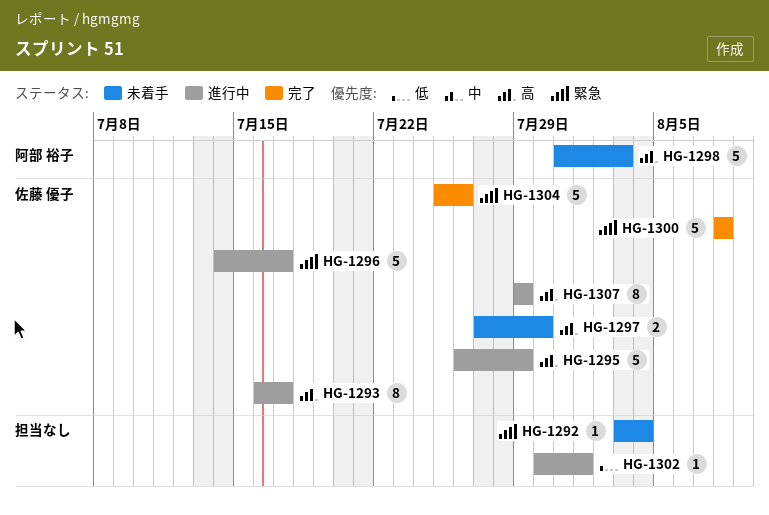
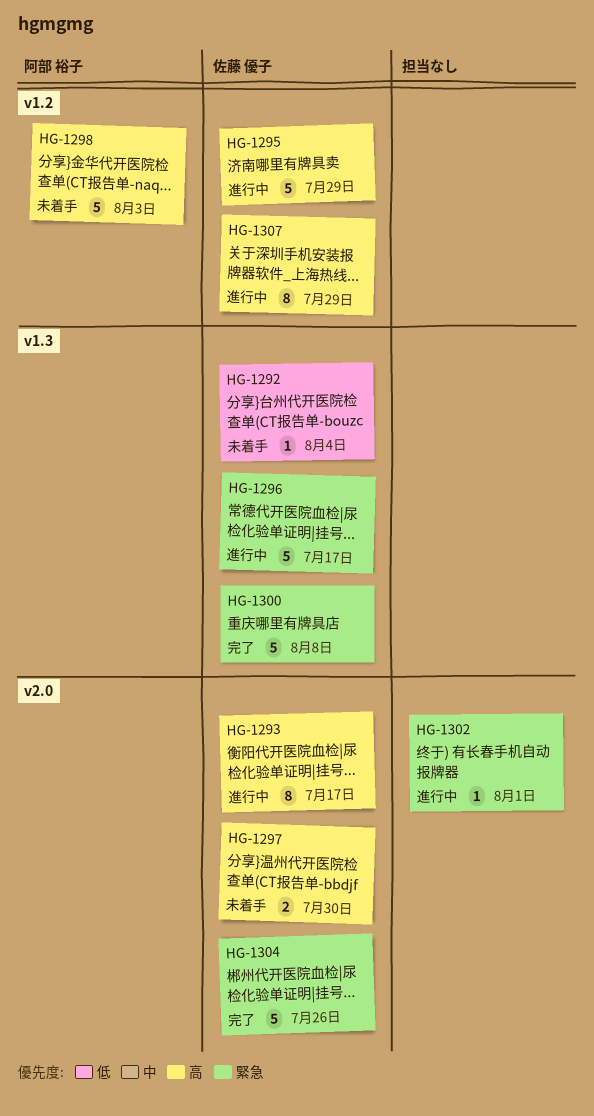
HG-1292, owner: none -> 佐藤 優子
HG-1292, priority: 緊急 -> 低
HG-1302, priority: 低 -> 緊急

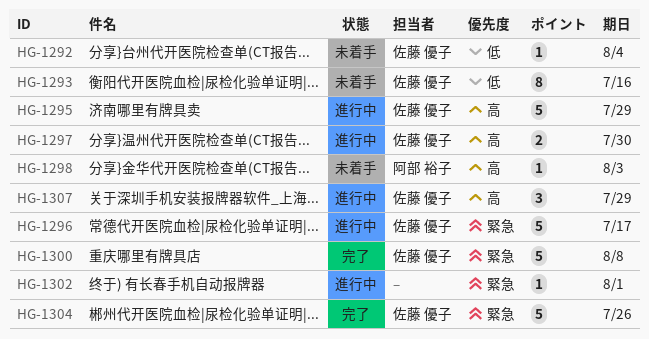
HG-1293, status: 進行中 -> 未着手
HG-1293, priority: 高 -> 低
HG-1293, due: Jul 17 -> Jul 16
HG-1297, status: 未着手 -> 進行中
HG-1298, estimate: 5 -> 1
HG-1307, estimate: 8 -> 3

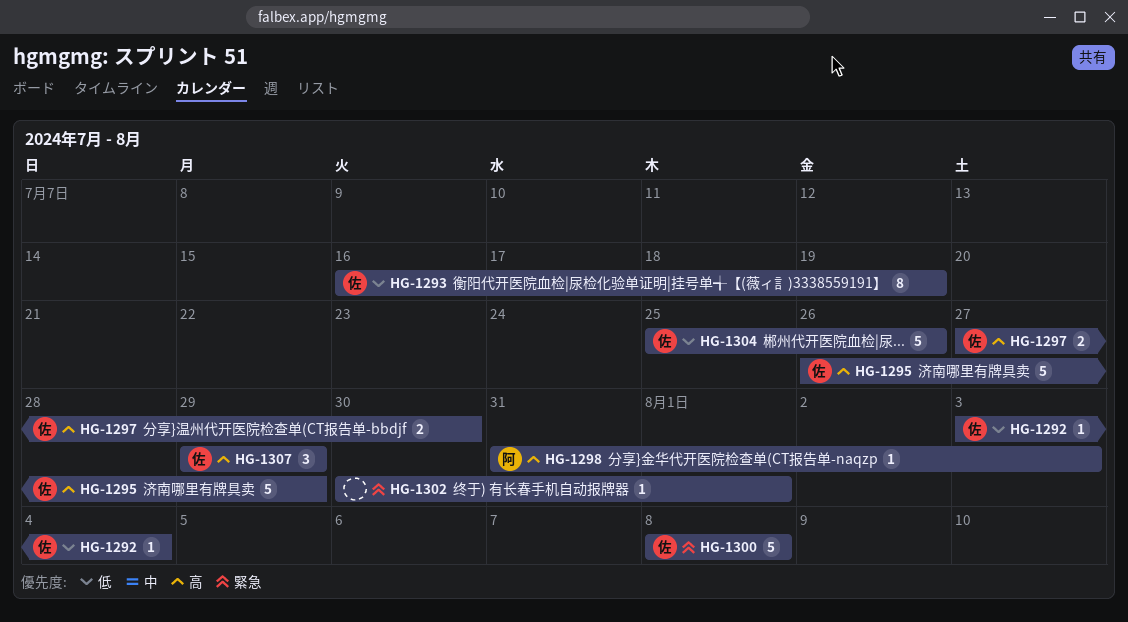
HG-1293, due: Jul 16 -> Jul 19
HG-1296: present -> none
HG-1304, priority: 緊急 -> 低

